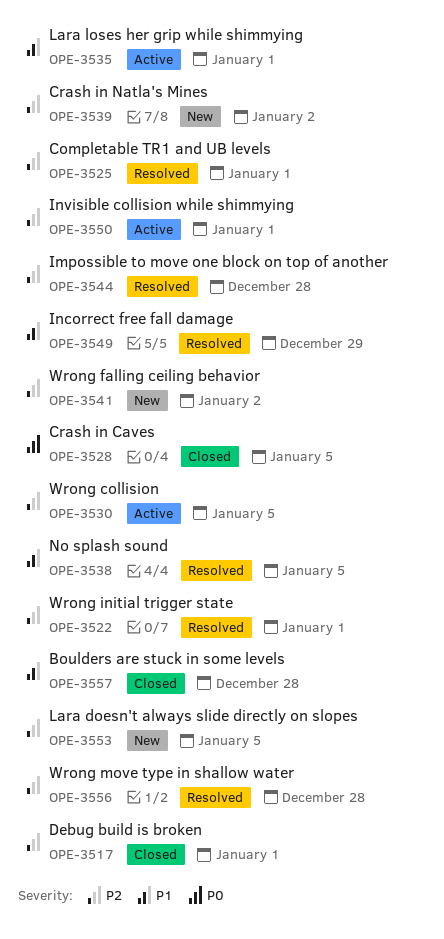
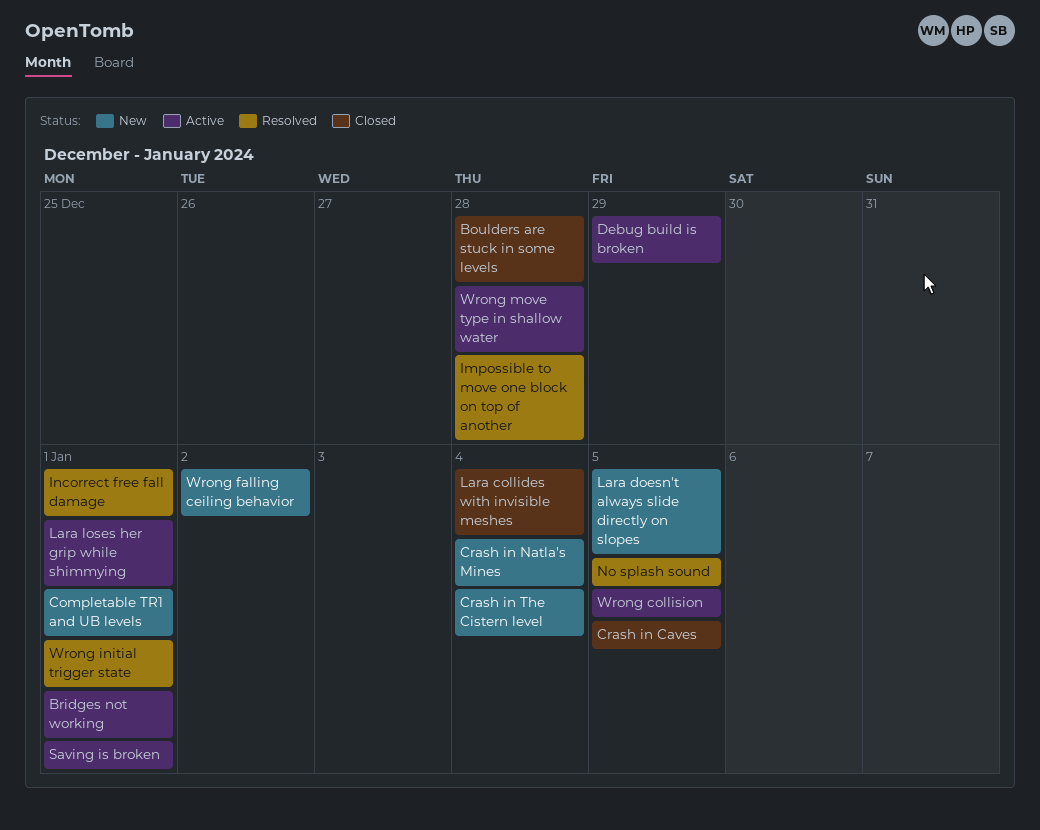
Bridges not working: none -> present
Completable TR1 and UB levels, status: Resolved -> New
Crash in Natla's Mines, due: Jan 2 -> Jan 4
Crash in The Cistern level: none -> present
Debug build is broken, status: Closed -> Active
Debug build is broken, due: Jan 1 -> Dec 29
Incorrect free fall damage, due: Dec 29 -> Jan 1
Invisible collision while shimmying: present -> none
Lara collides with invisible meshes: none -> present
Saving is broken: none -> present
Wrong move type in shallow water, status: Resolved -> Active

